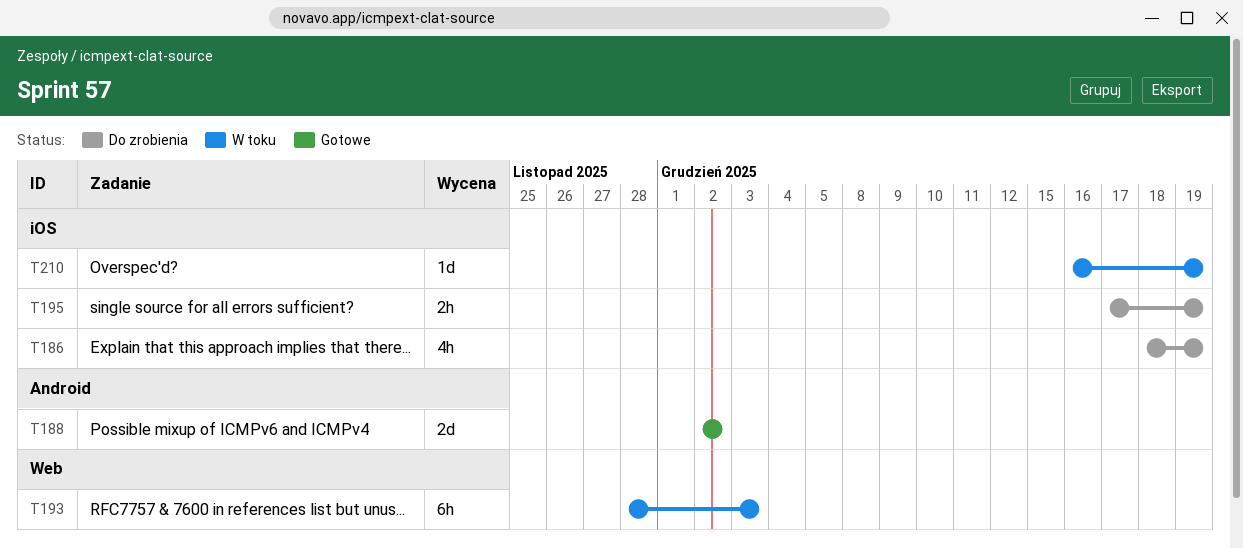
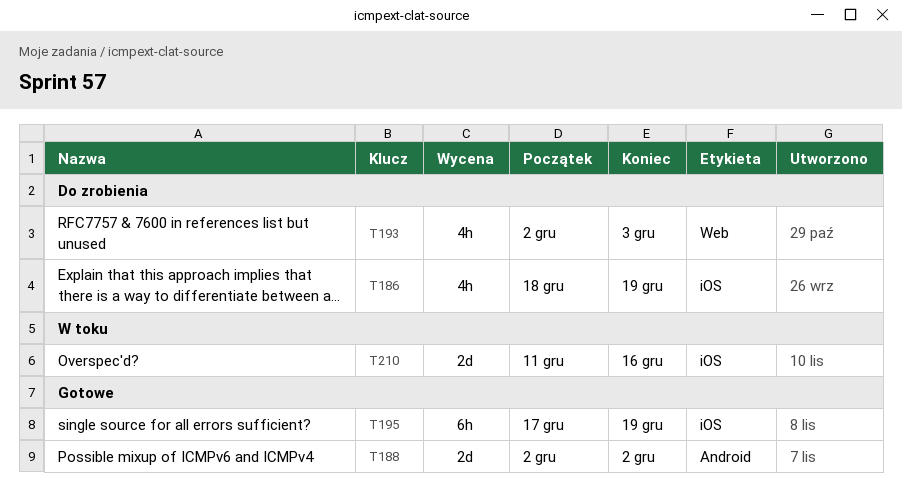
T193, status: W toku -> Do zrobienia
T193, estimate: 6h -> 4h
T193, start: Nov 28 -> Dec 2
T195, status: Do zrobienia -> Gotowe
T195, estimate: 2h -> 6h
T210, estimate: 1d -> 2d
T210, start: Dec 16 -> Dec 11
T210, due: Dec 19 -> Dec 16

